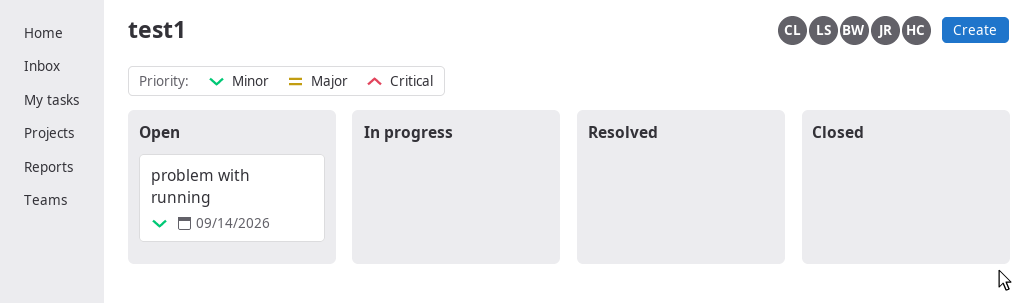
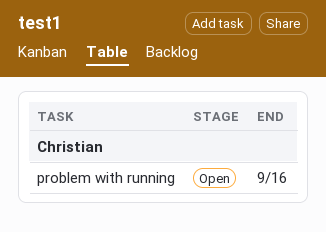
problem with running, due: Sep 14 -> Sep 16

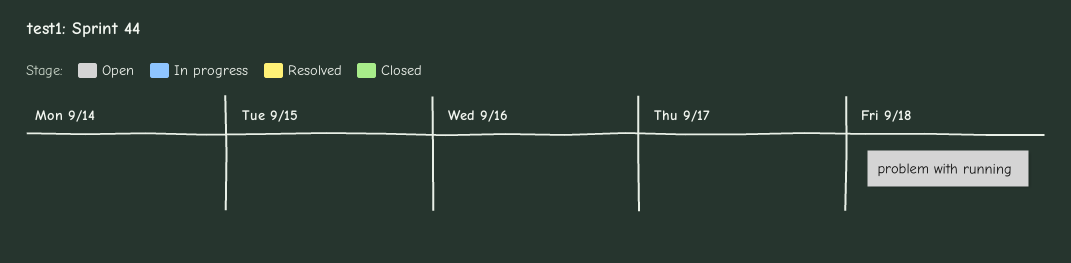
problem with running, due: Sep 16 -> Sep 18

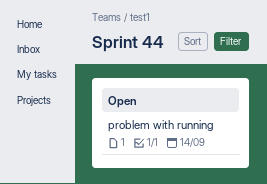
problem with running, due: Sep 18 -> Sep 14

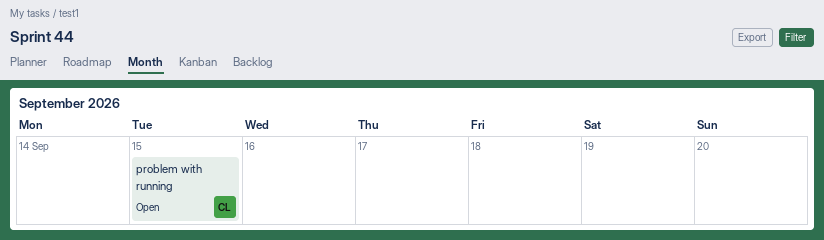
problem with running, due: Sep 14 -> Sep 15

